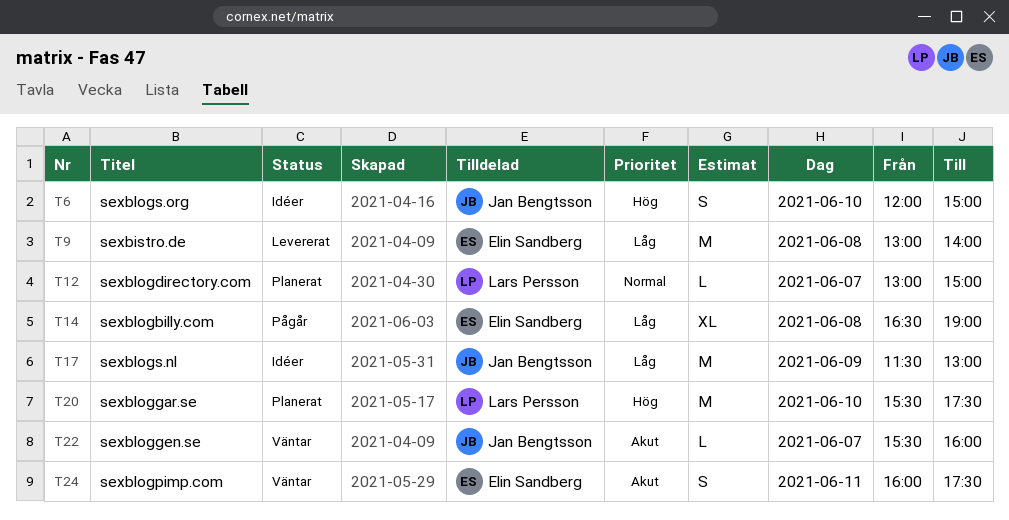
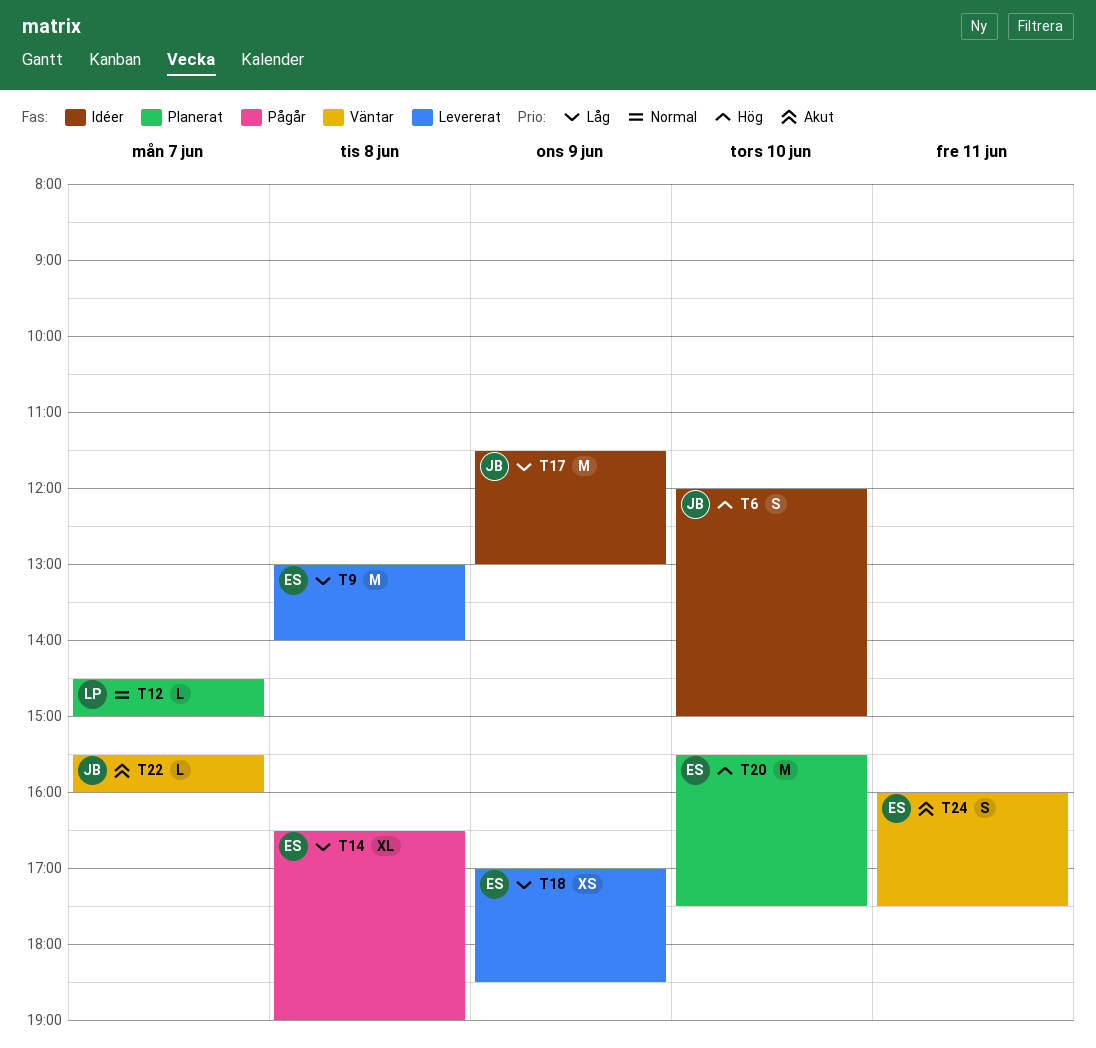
T12, begins: 13:00 -> 14:30
T18: none -> present
T20, owner: Lars Persson -> Elin Sandberg

